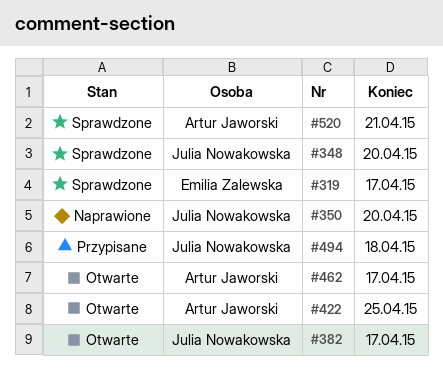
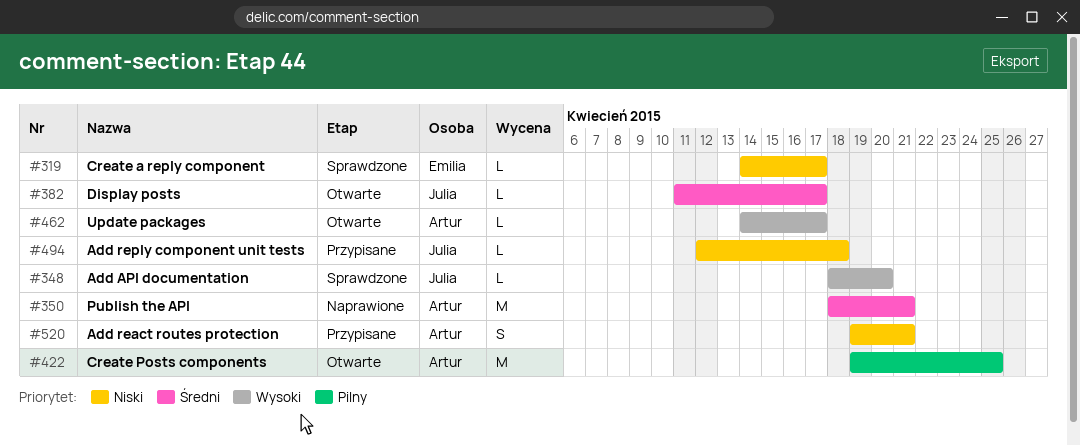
#350, owner: Julia Nowakowska -> Artur Jaworski
#350, due: Apr 20 -> Apr 21
#520, status: Sprawdzone -> Przypisane

